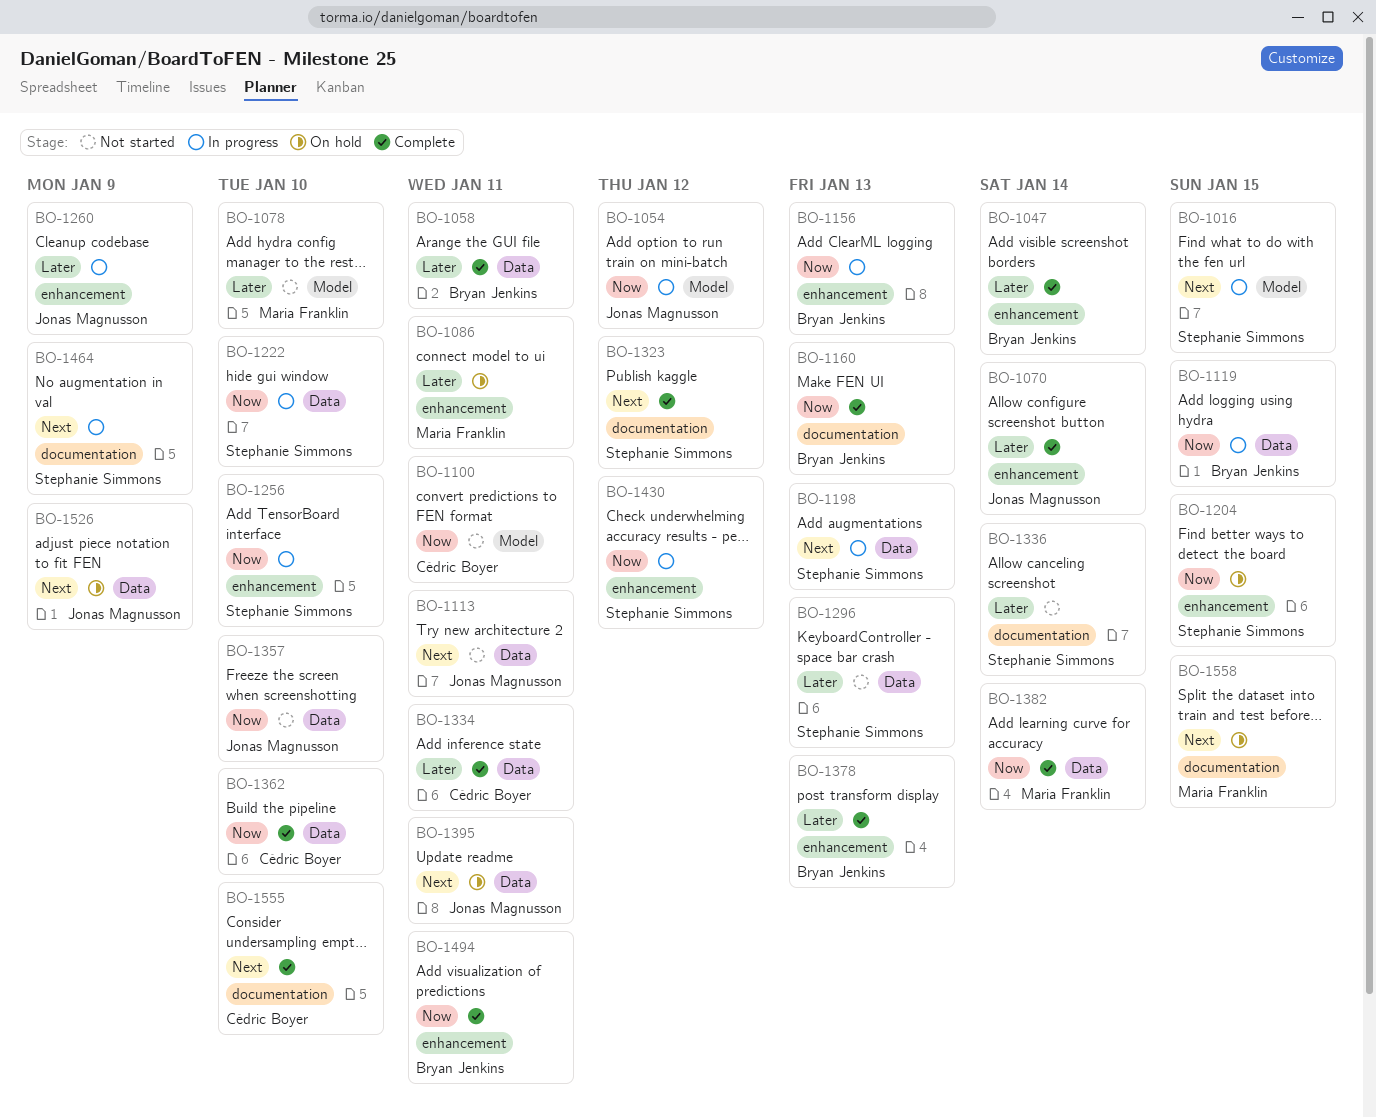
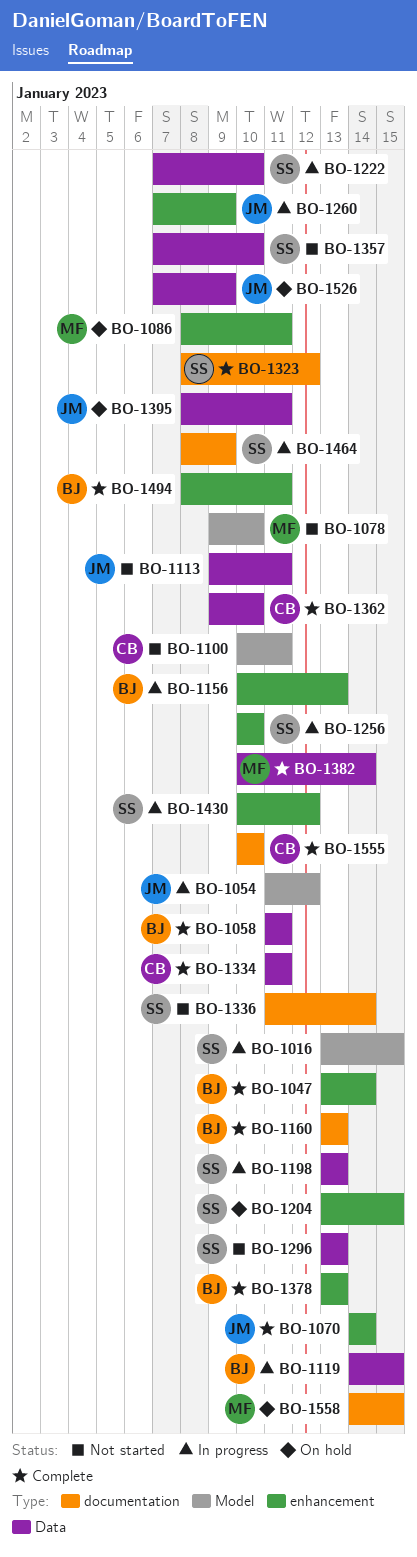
BO-1357, owner: Jonas Magnusson -> Stephanie Simmons

